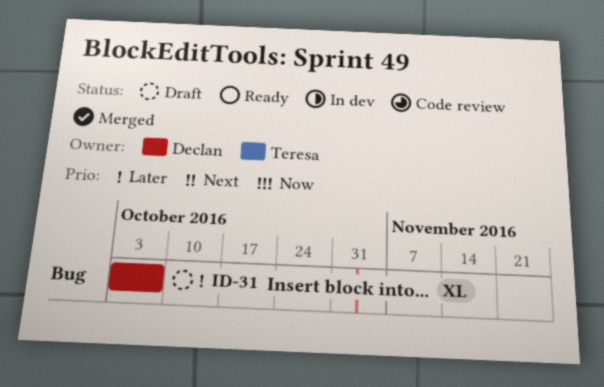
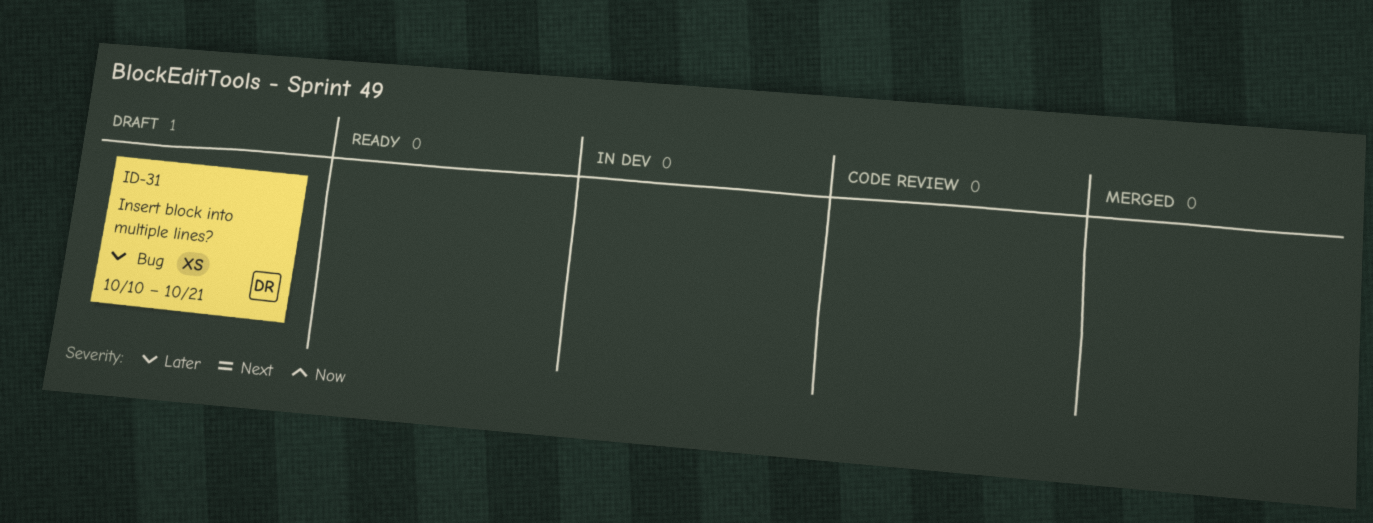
ID-31, estimate: XL -> XS
ID-31, start: Oct 3 -> Oct 10
ID-31, due: Oct 7 -> Oct 21

